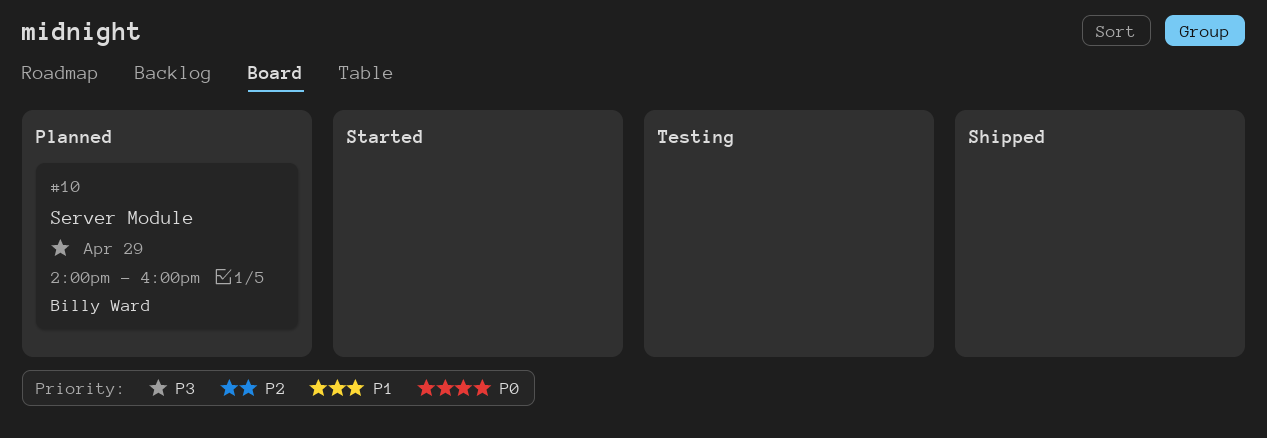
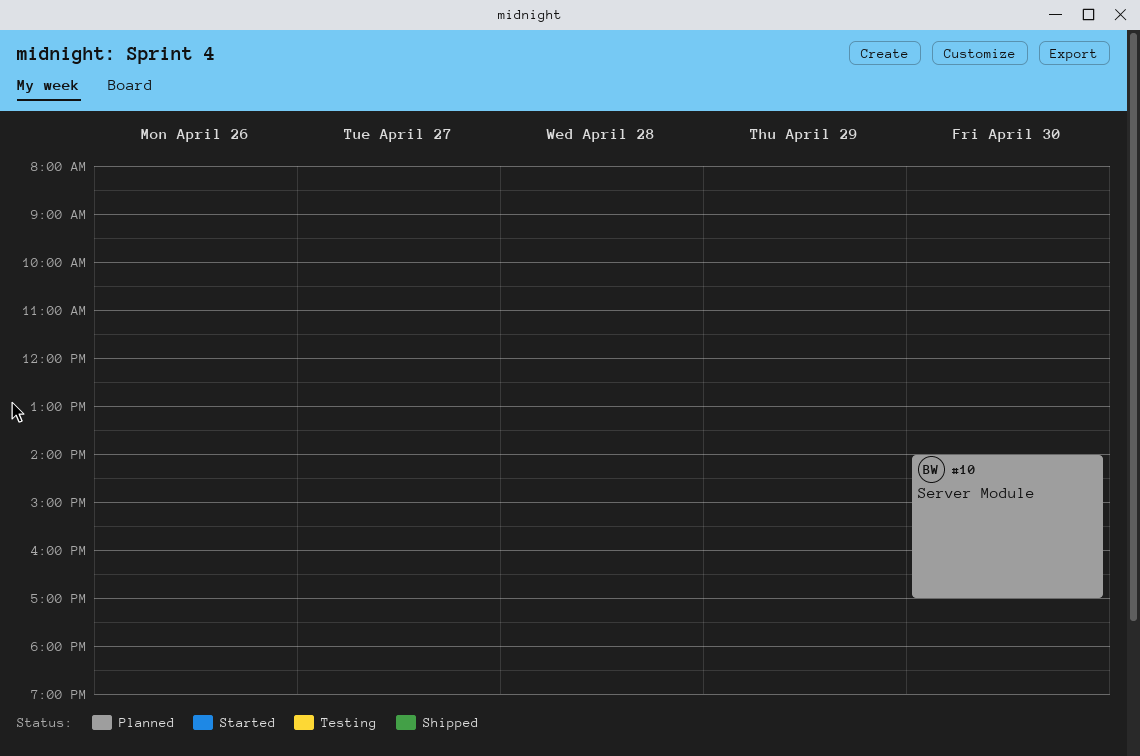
#10, day: Apr 29 -> Apr 30
#10, ends: 16:00 -> 17:00

